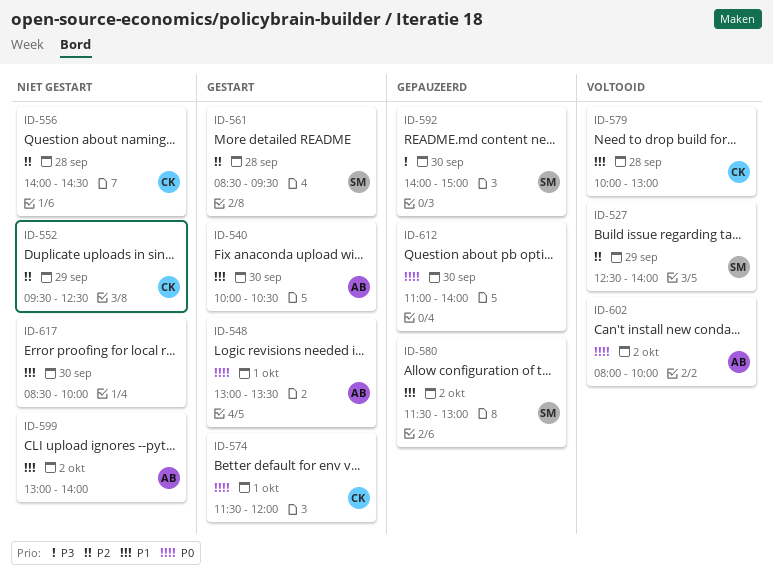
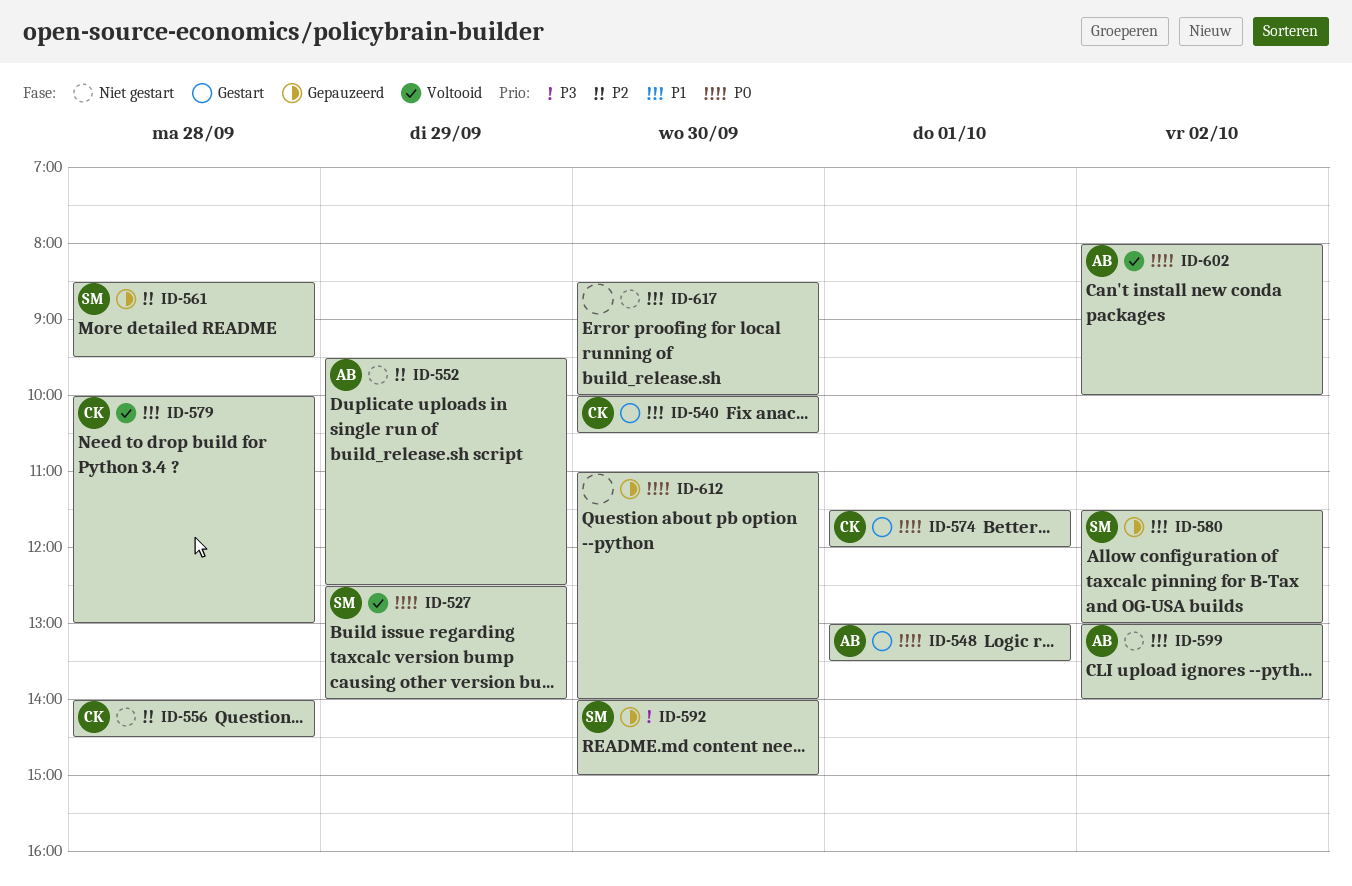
ID-527, priority: P2 -> P0
ID-540, owner: AB -> CK
ID-552, owner: CK -> AB
ID-561, status: Gestart -> Gepauzeerd

